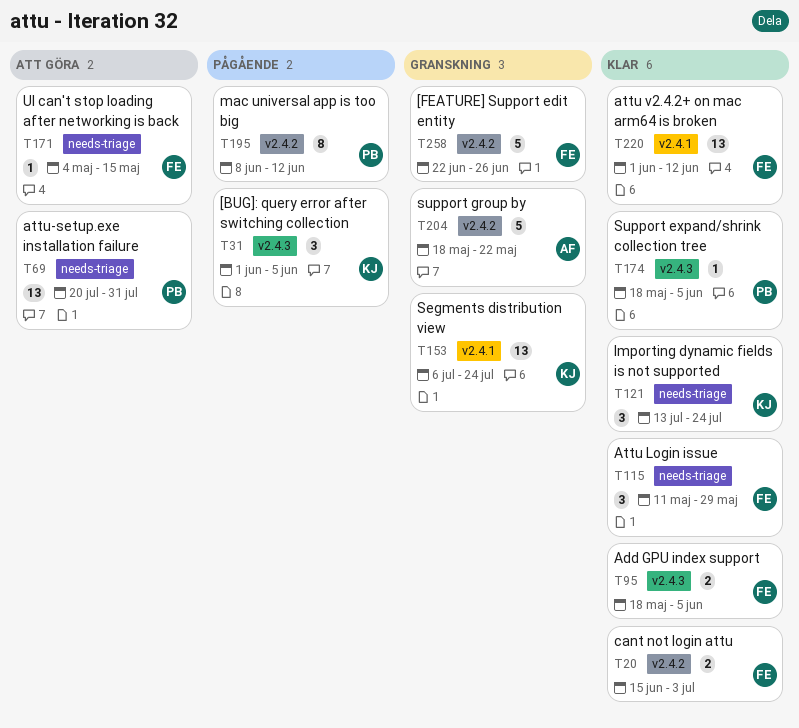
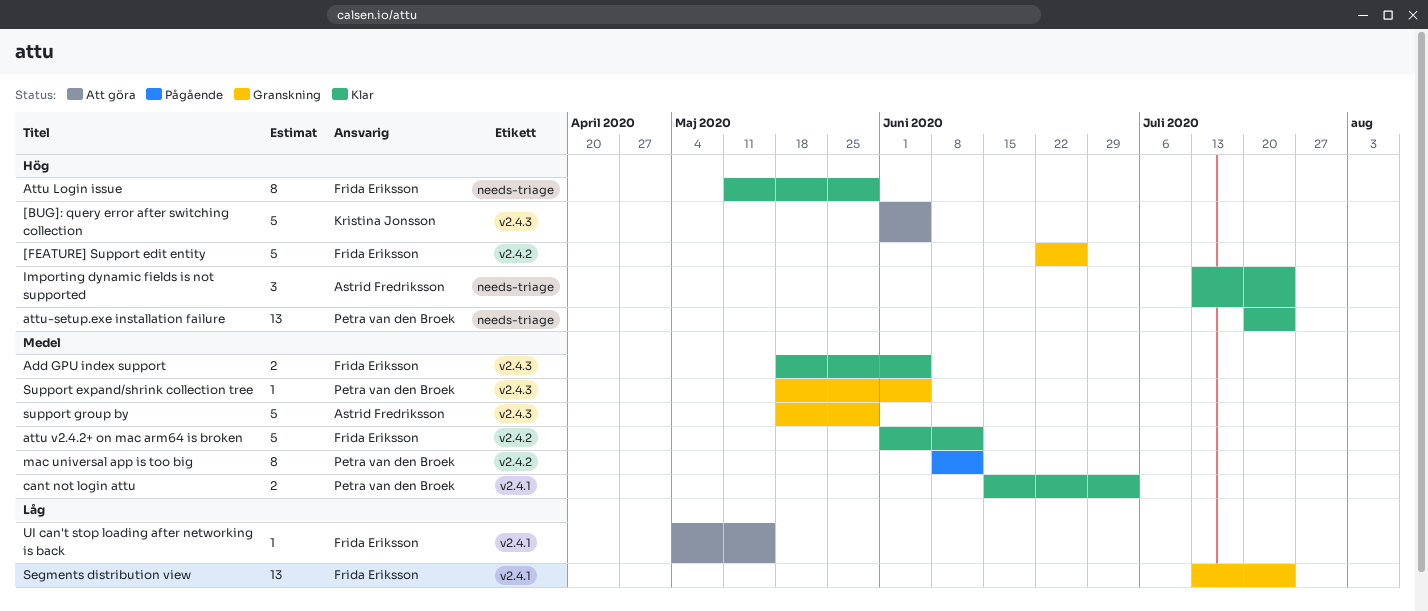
[BUG]: query error after switching collection, status: Pågående -> Att göra
[BUG]: query error after switching collection, estimate: 3 -> 5
Attu Login issue, estimate: 3 -> 8
attu v2.4.2+ on mac arm64 is broken, label: v2.4.1 -> v2.4.2
attu v2.4.2+ on mac arm64 is broken, estimate: 13 -> 5
attu-setup.exe installation failure, status: Att göra -> Klar
attu-setup.exe installation failure, due: Jul 31 -> Jul 24
cant not login attu, owner: Frida Eriksson -> Petra van den Broek
cant not login attu, label: v2.4.2 -> v2.4.1
Importing dynamic fields is not supported, owner: Kristina Jonsson -> Astrid Fredriksson
Segments distribution view, owner: Kristina Jonsson -> Frida Eriksson
Segments distribution view, start: Jul 6 -> Jul 13
Support expand/shrink collection tree, status: Klar -> Granskning
support group by, label: v2.4.2 -> v2.4.3
support group by, due: May 22 -> May 29
UI can't stop loading after networking is back, label: needs-triage -> v2.4.1

